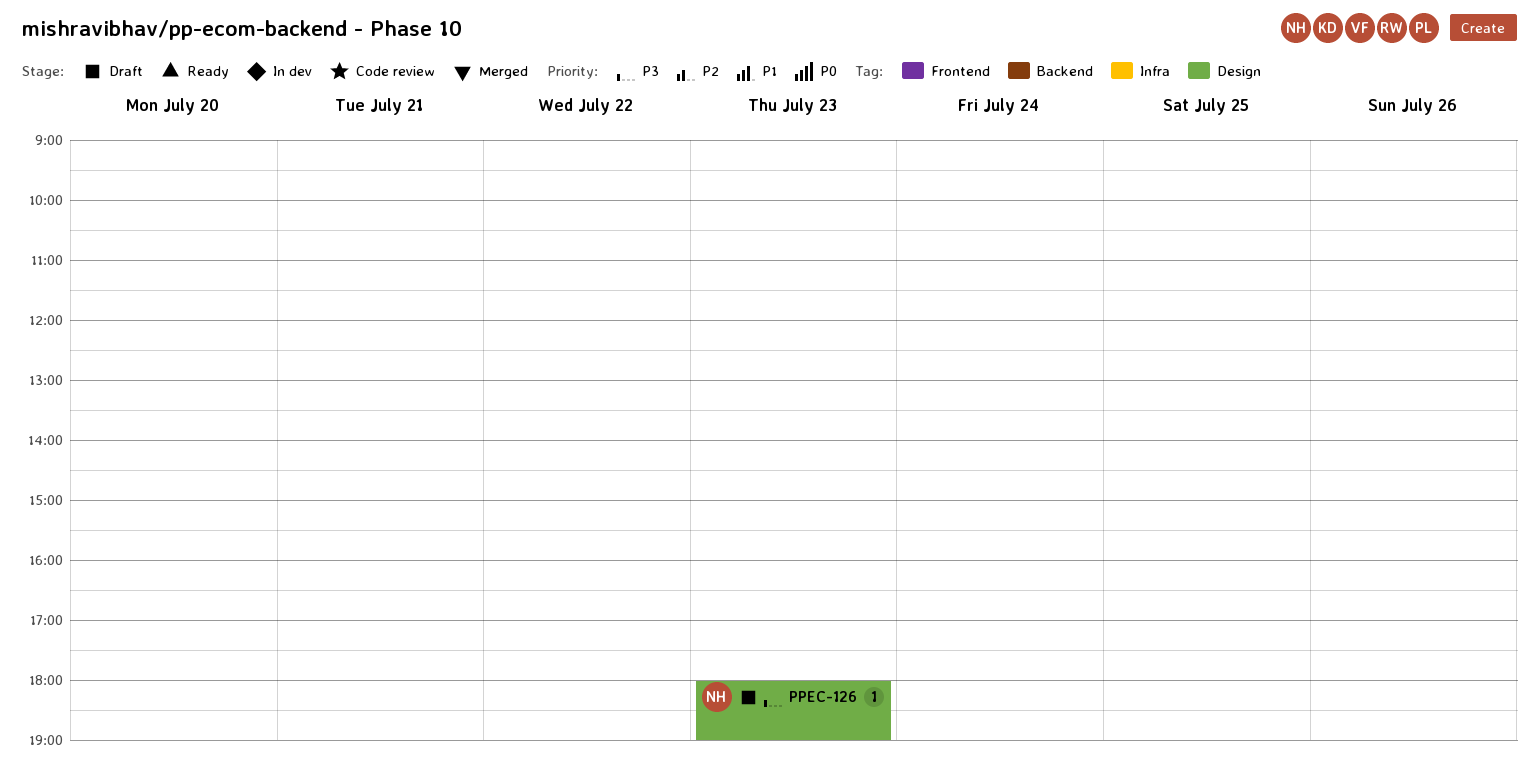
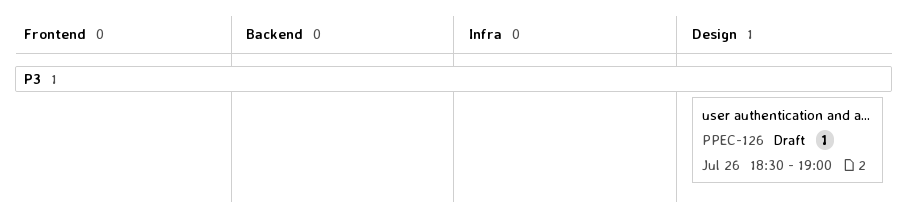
PPEC-126, day: Jul 23 -> Jul 26
PPEC-126, begins: 18:00 -> 18:30

